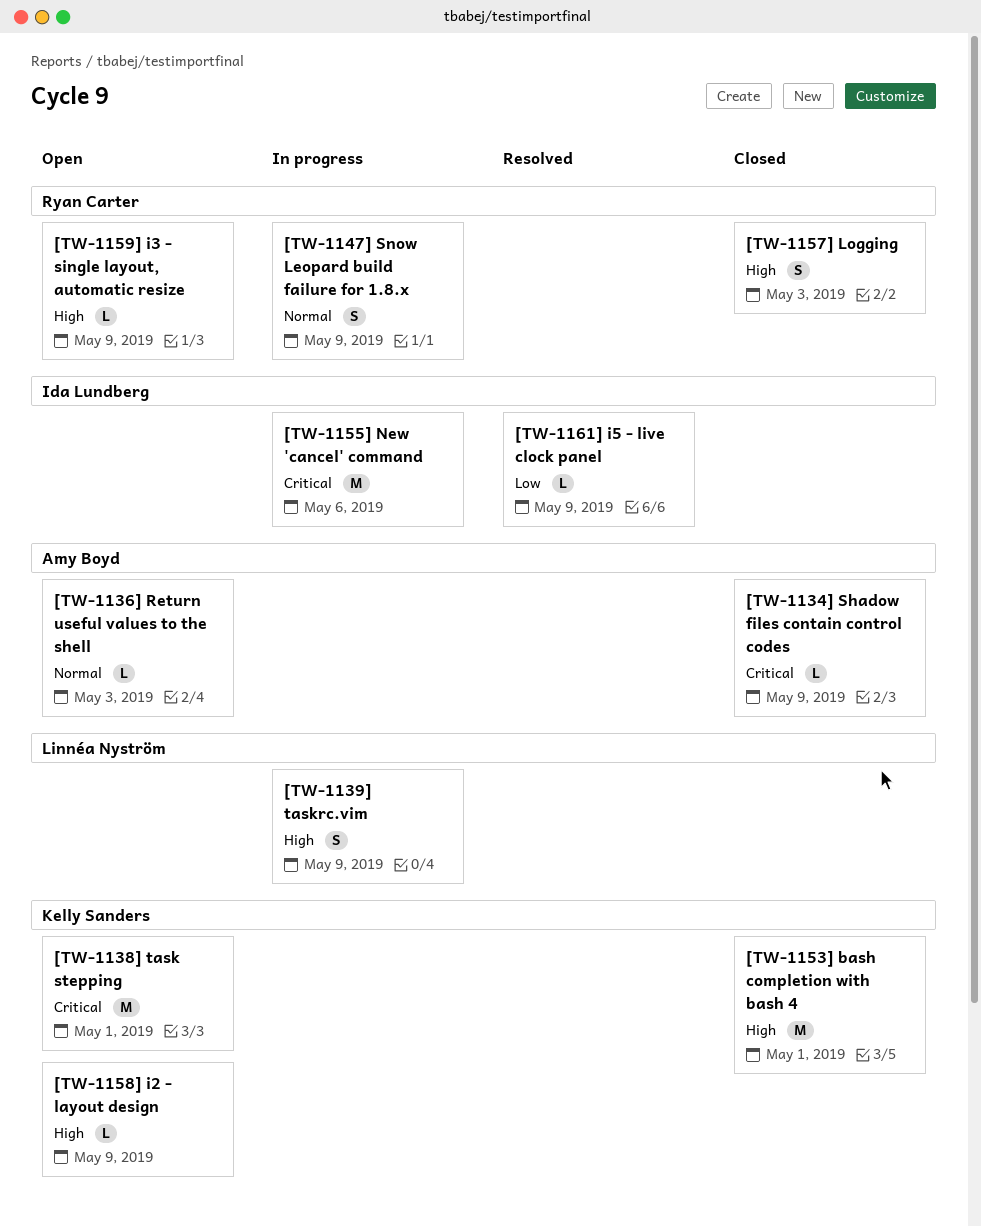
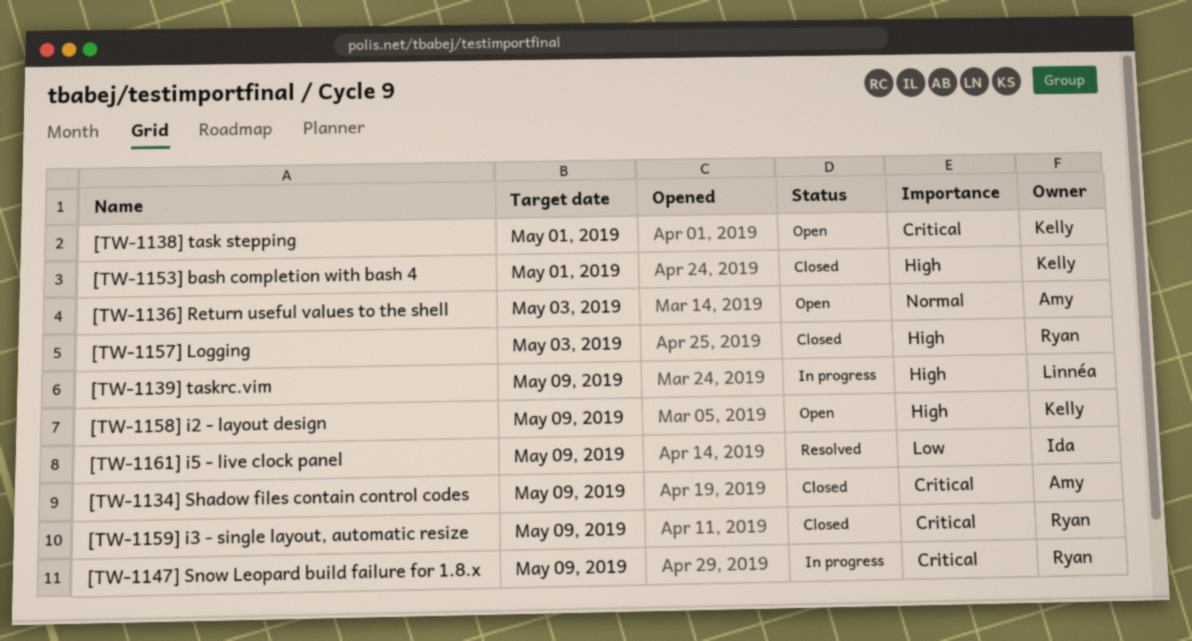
[TW-1147] Snow Leopard build failure for 1.8.x, priority: Normal -> Critical
[TW-1155] New 'cancel' command: present -> none
[TW-1159] i3 - single layout, automatic resize, status: Open -> Closed
[TW-1159] i3 - single layout, automatic resize, priority: High -> Critical

